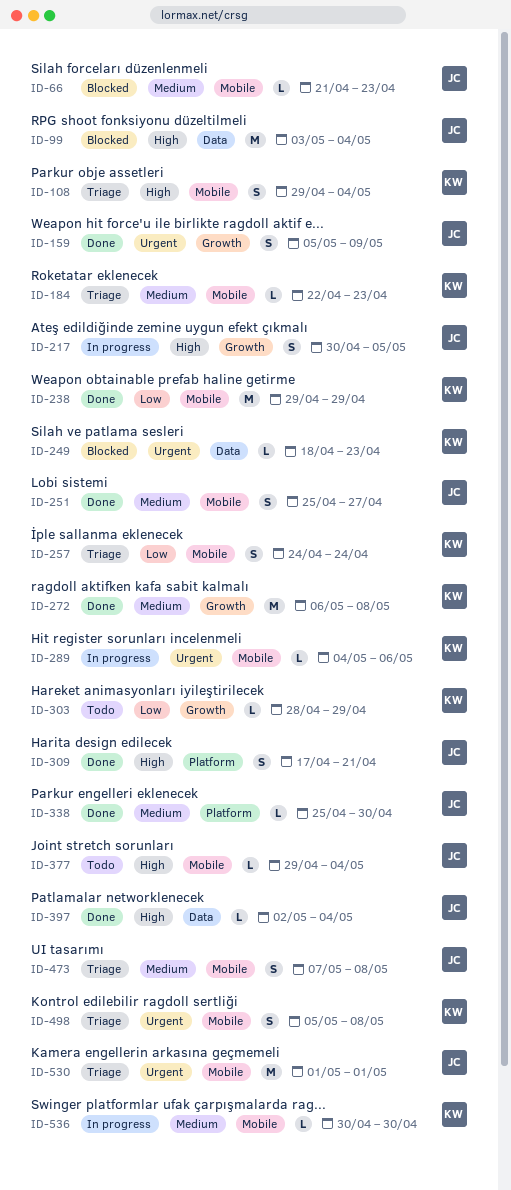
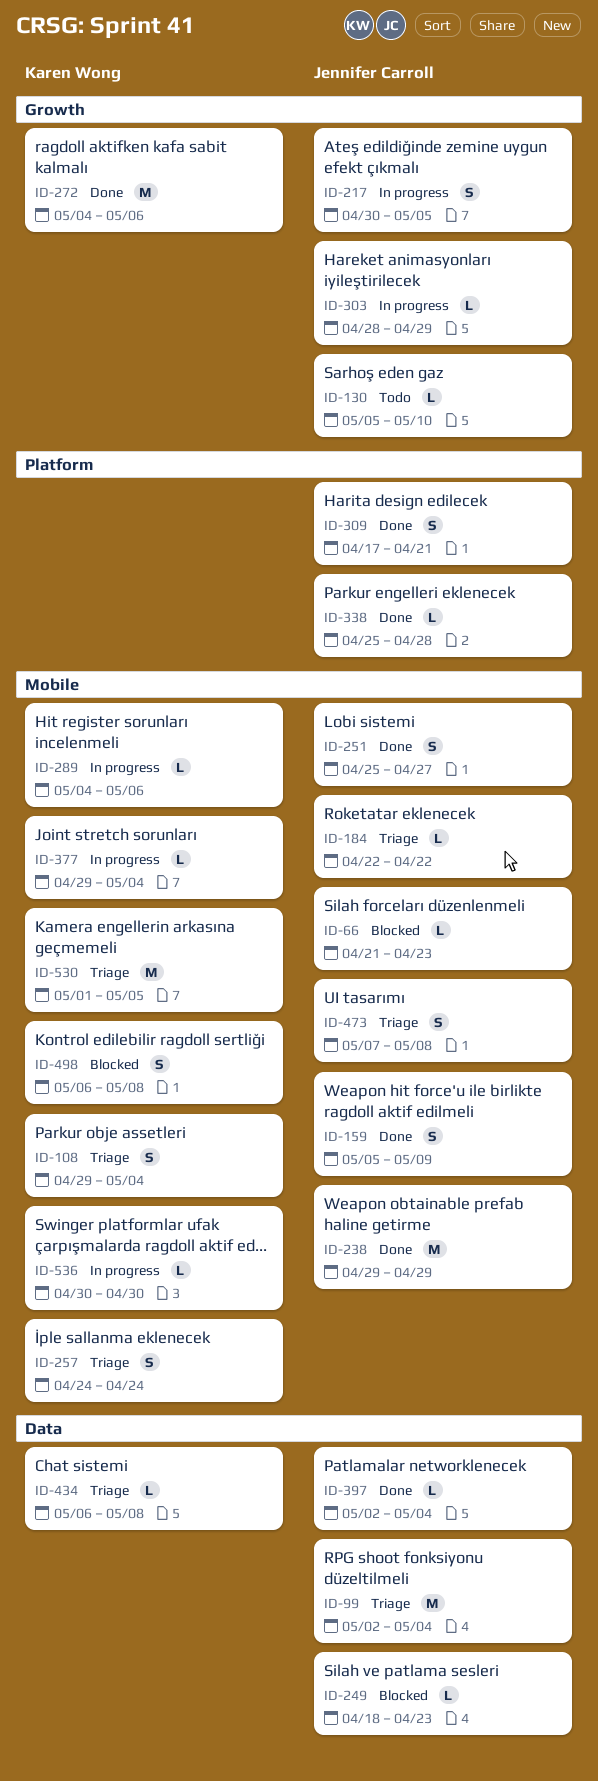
ID-99, status: Blocked -> Triage
ID-99, start: May 3 -> May 2
ID-130: none -> present
ID-159, label: Growth -> Mobile
ID-184, owner: Karen Wong -> Jennifer Carroll
ID-184, due: Apr 23 -> Apr 22
ID-238, owner: Karen Wong -> Jennifer Carroll
ID-249, owner: Karen Wong -> Jennifer Carroll
ID-272, start: May 6 -> May 4
ID-272, due: May 8 -> May 6
ID-303, status: Todo -> In progress
ID-303, owner: Karen Wong -> Jennifer Carroll
ID-338, due: Apr 30 -> Apr 28
ID-377, status: Todo -> In progress
ID-377, owner: Jennifer Carroll -> Karen Wong
ID-434: none -> present
ID-498, status: Triage -> Blocked
ID-498, start: May 5 -> May 6
ID-530, owner: Jennifer Carroll -> Karen Wong
ID-530, due: May 1 -> May 5

